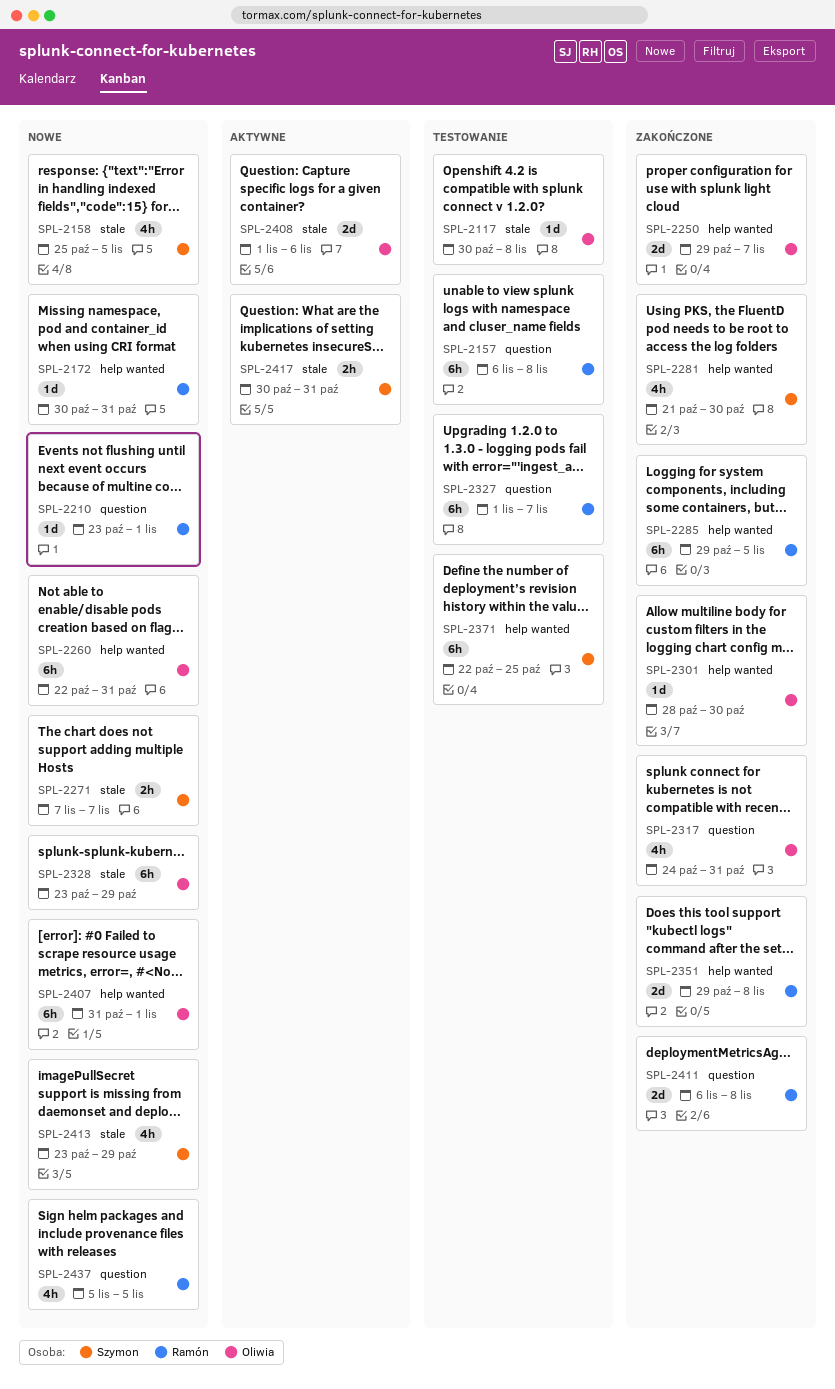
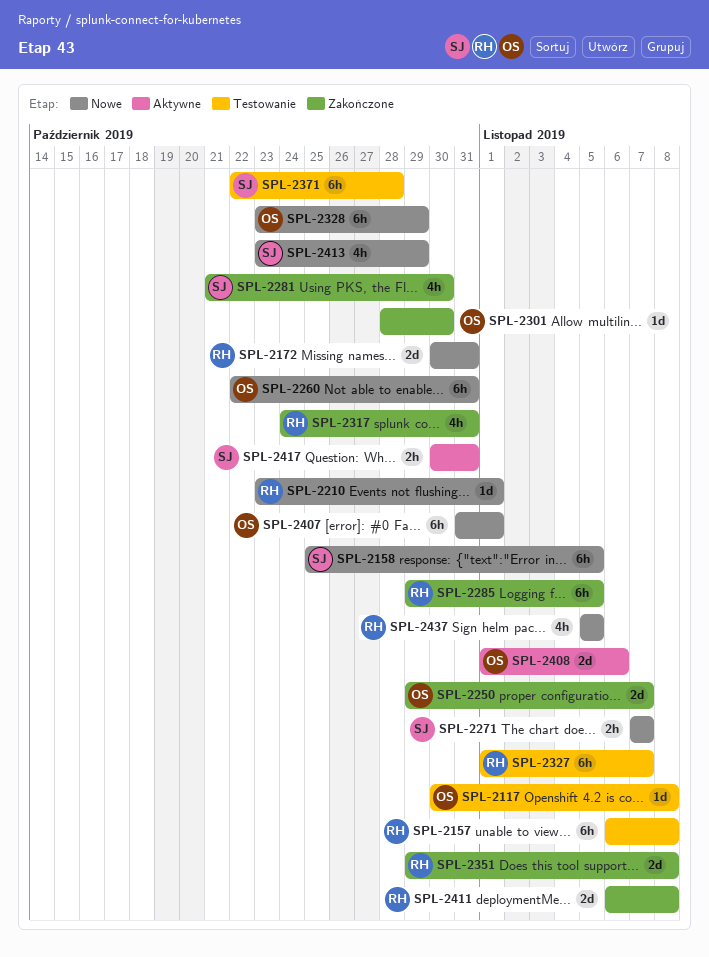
SPL-2158, estimate: 4h -> 6h
SPL-2172, estimate: 1d -> 2d
SPL-2317, owner: Oliwia -> Ramón
SPL-2371, due: Oct 25 -> Oct 28

